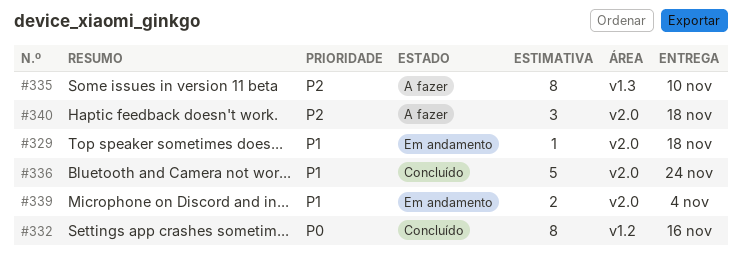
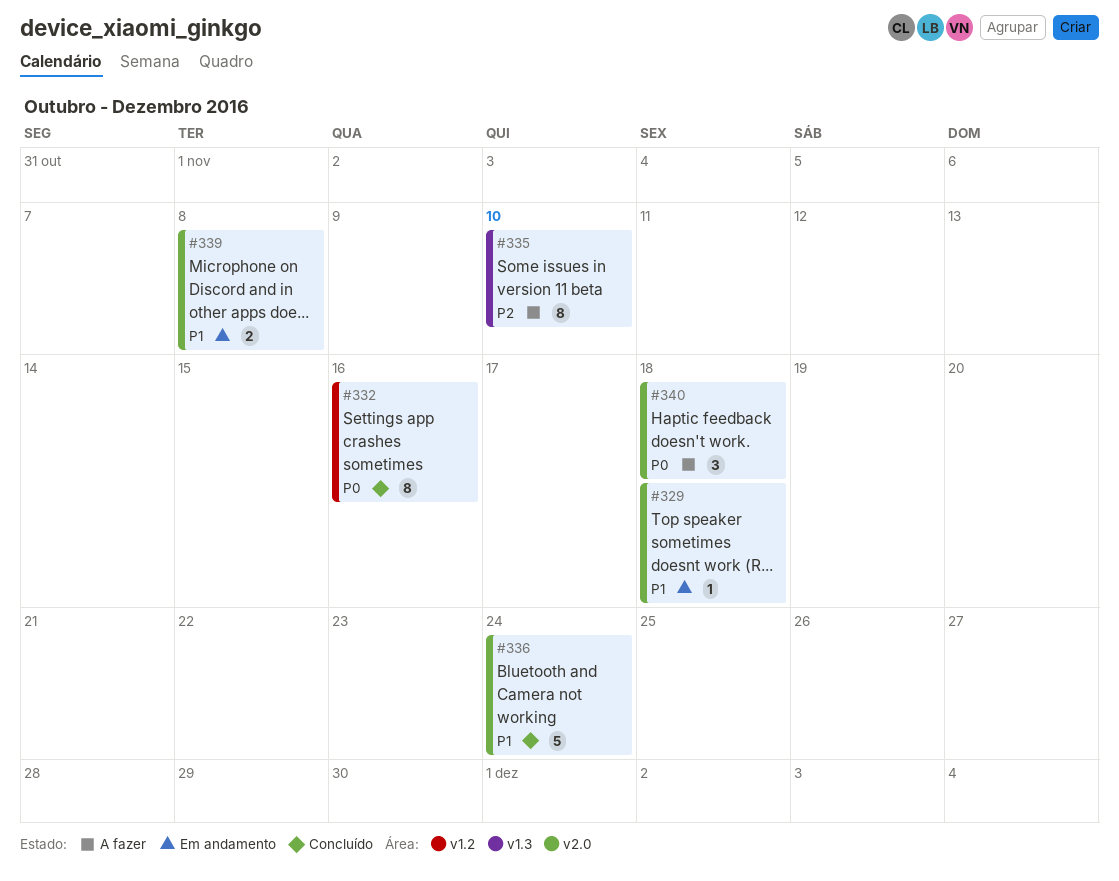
#339, due: Nov 4 -> Nov 8
#340, priority: P2 -> P0

